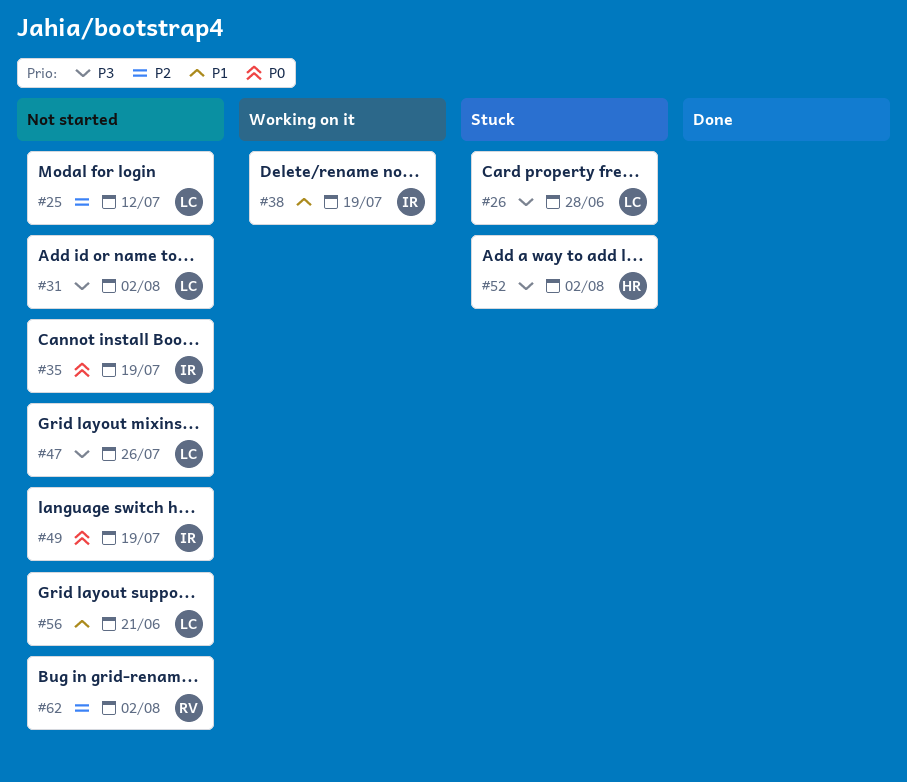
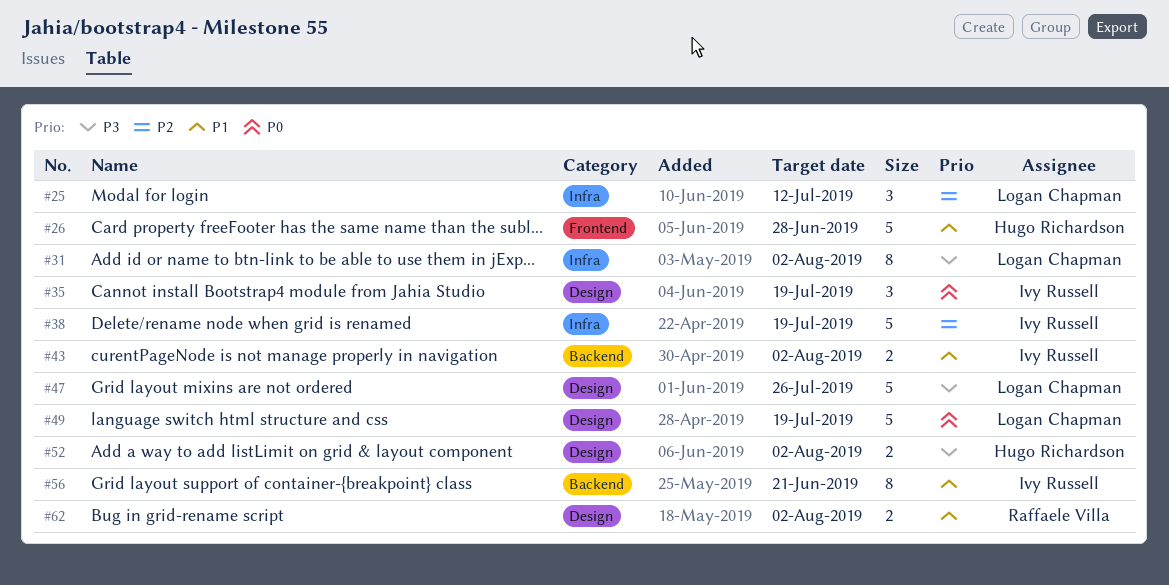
#26, owner: Logan Chapman -> Hugo Richardson
#26, priority: P3 -> P1
#38, priority: P1 -> P2
#43: none -> present
#49, owner: Ivy Russell -> Logan Chapman
#56, owner: Logan Chapman -> Ivy Russell
#62, priority: P2 -> P1

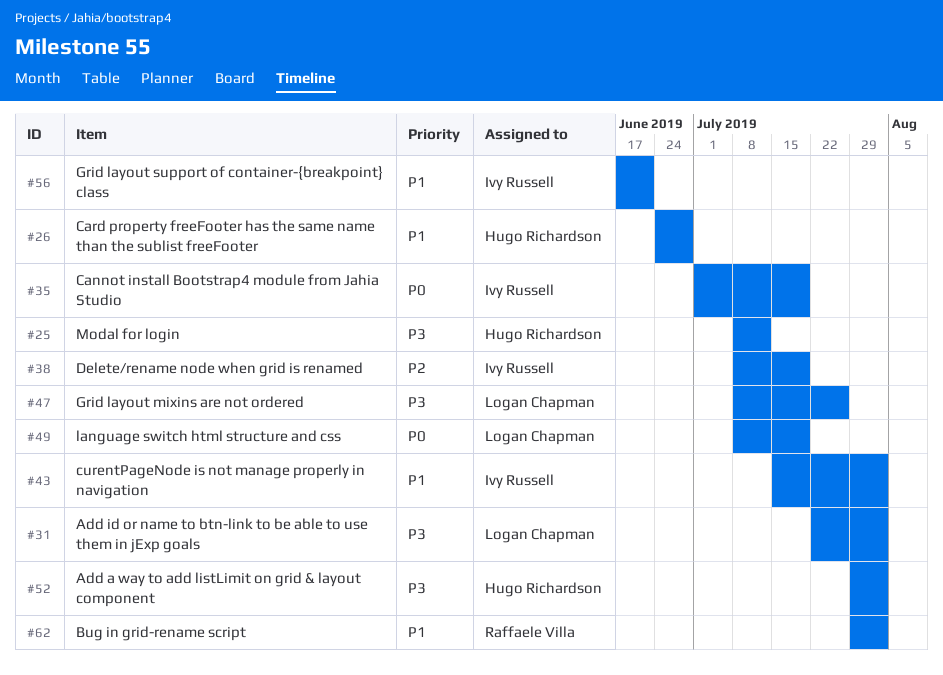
#25, owner: Logan Chapman -> Hugo Richardson
#25, priority: P2 -> P3

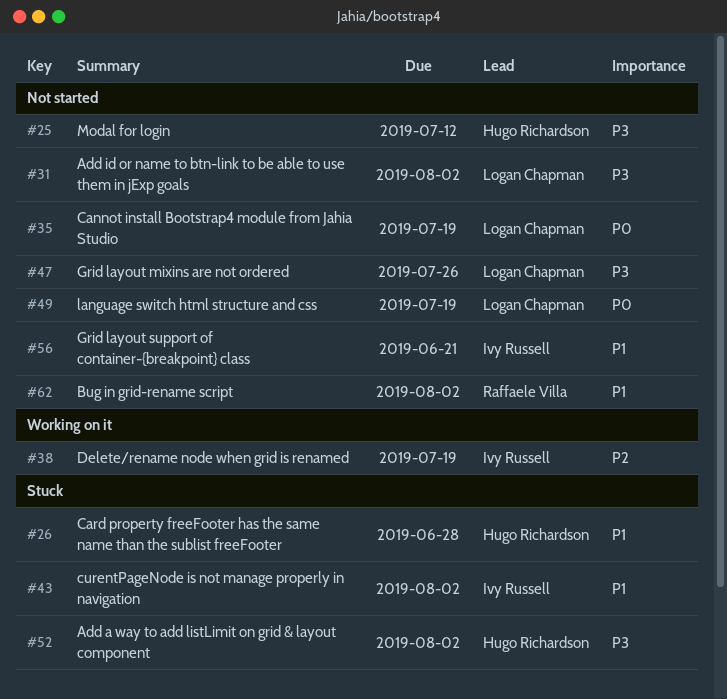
#35, owner: Ivy Russell -> Logan Chapman

